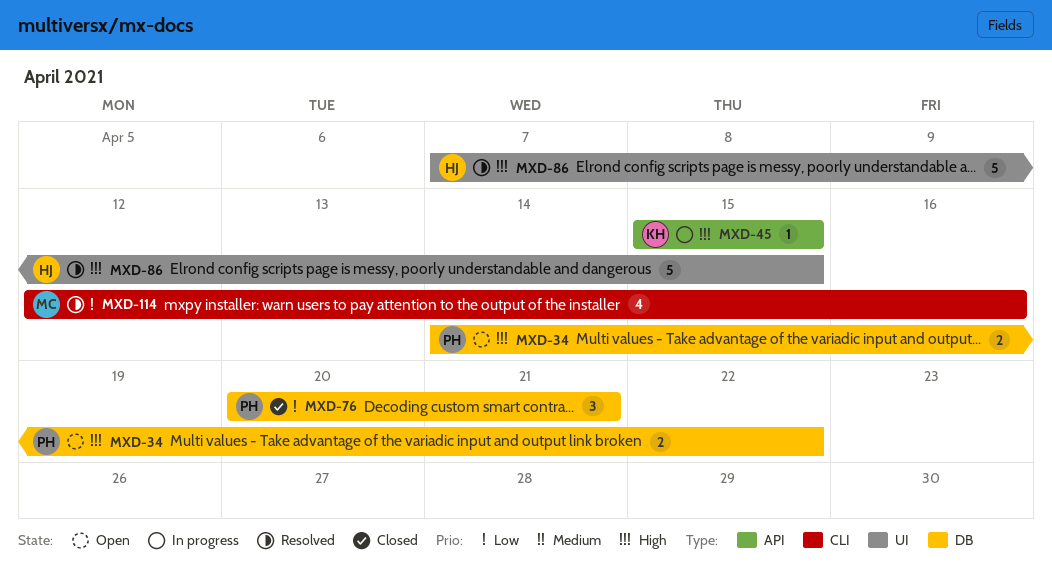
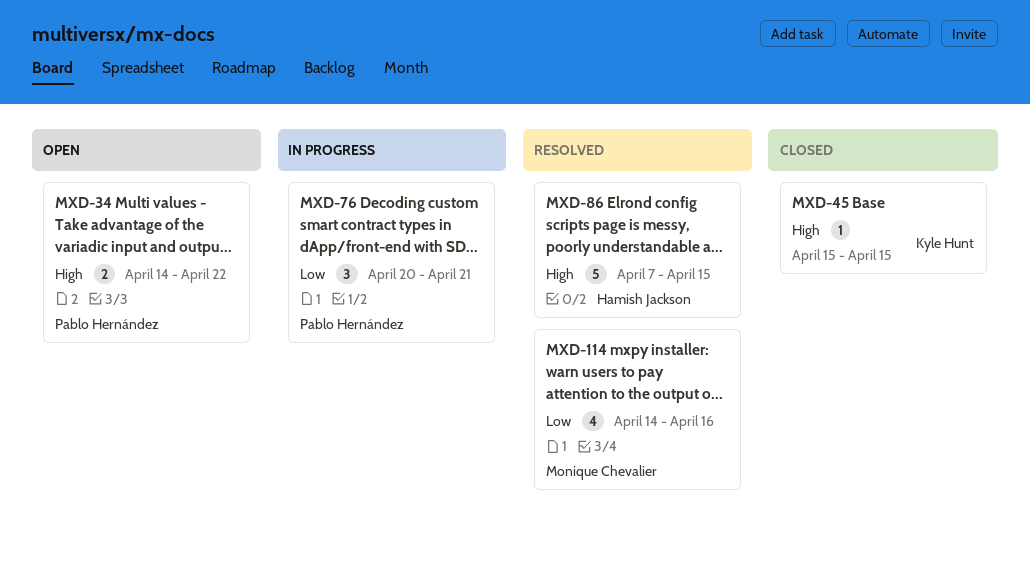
MXD-45, status: In progress -> Closed
MXD-76, status: Closed -> In progress
MXD-114, start: Apr 12 -> Apr 14

